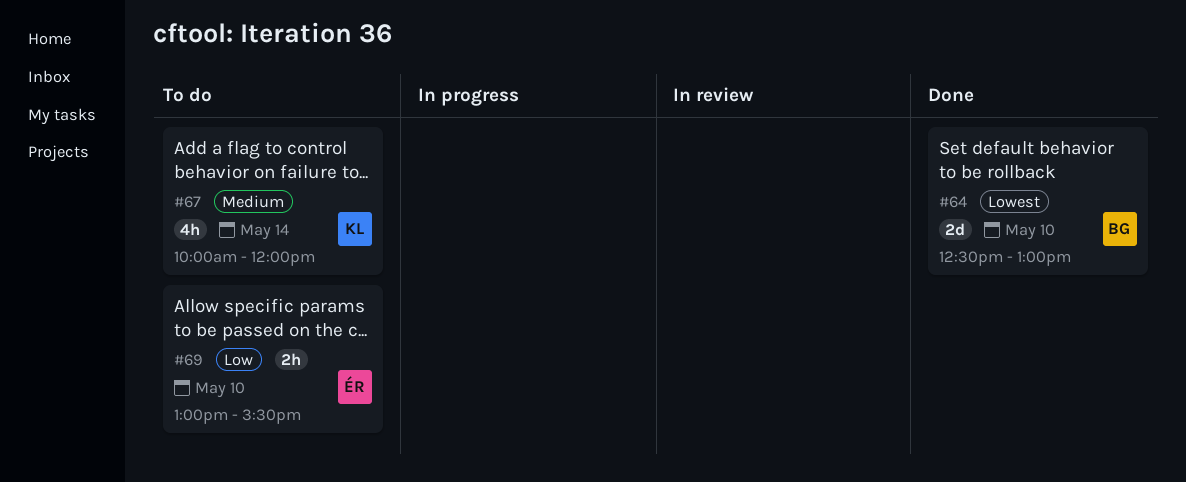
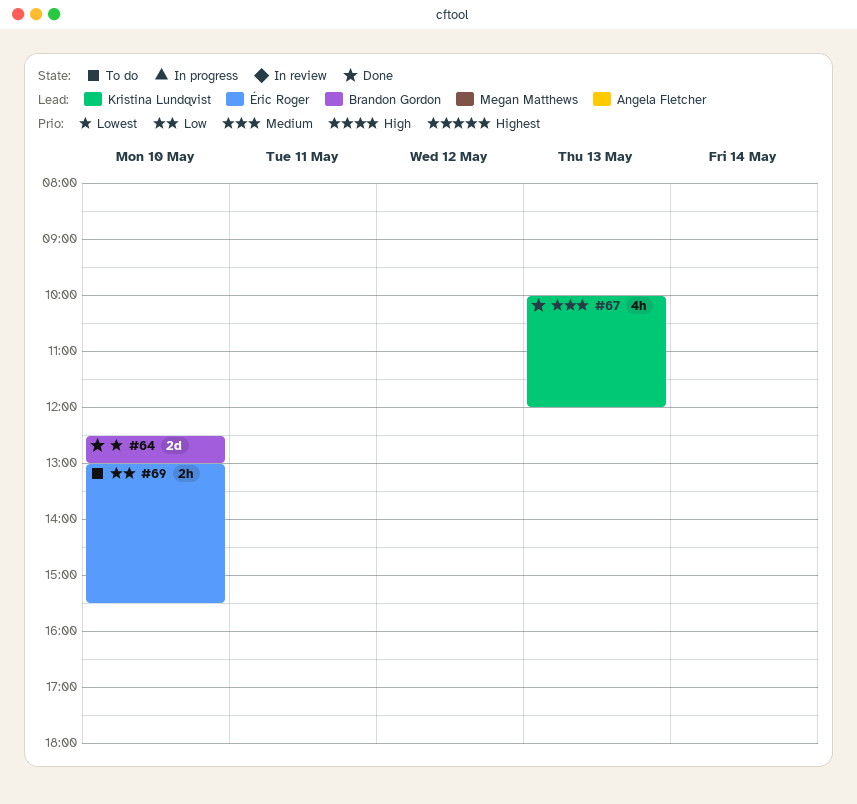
#67, status: To do -> Done
#67, day: May 14 -> May 13

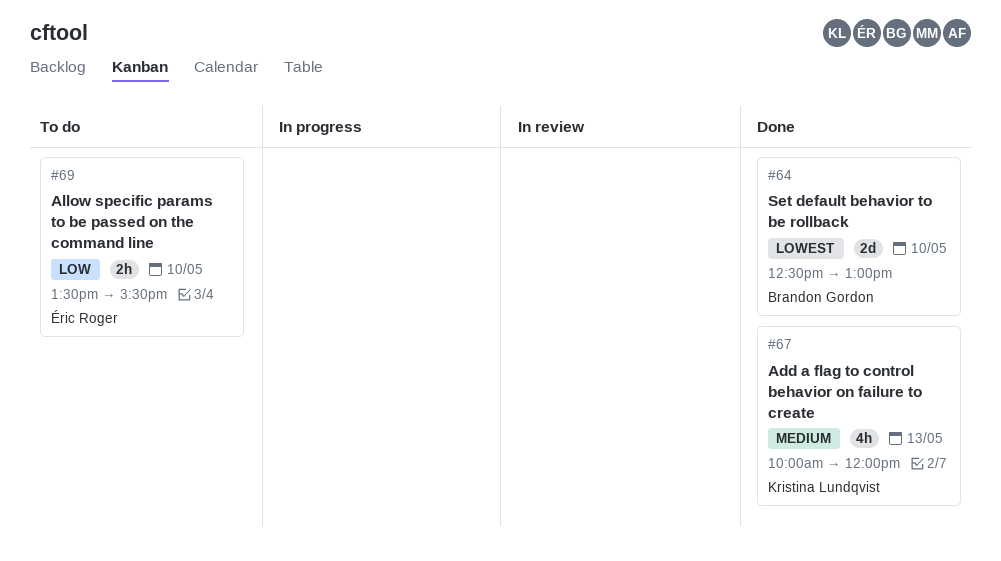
#69, begins: 13:00 -> 13:30

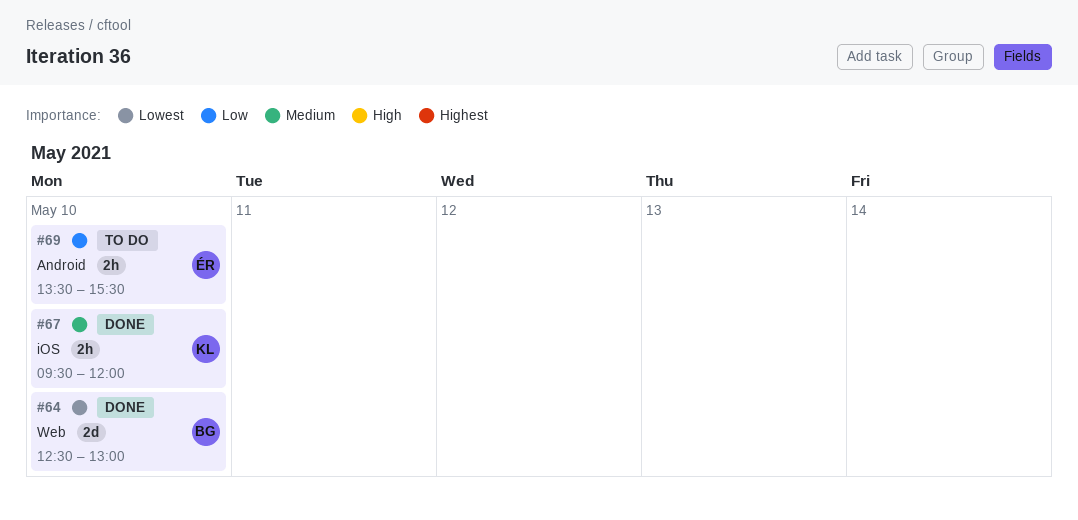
#67, estimate: 4h -> 2h
#67, day: May 13 -> May 10
#67, begins: 10:00 -> 09:30

